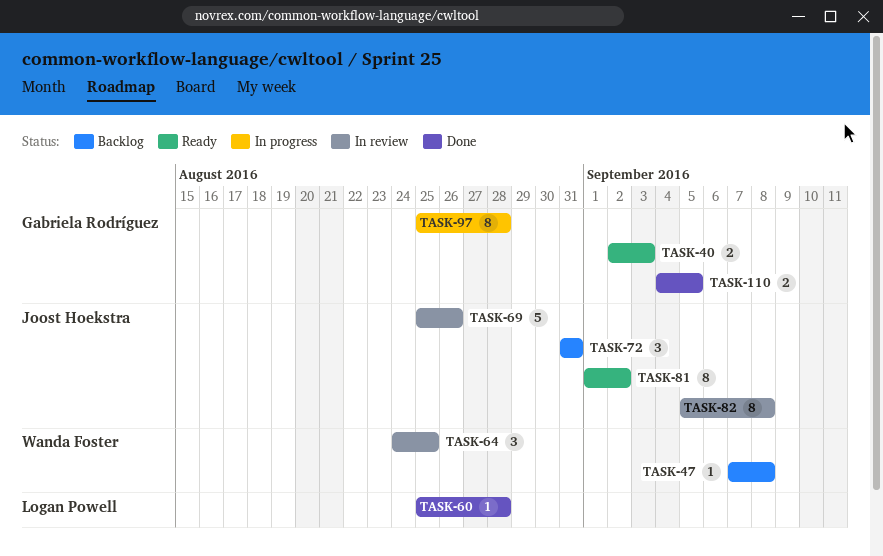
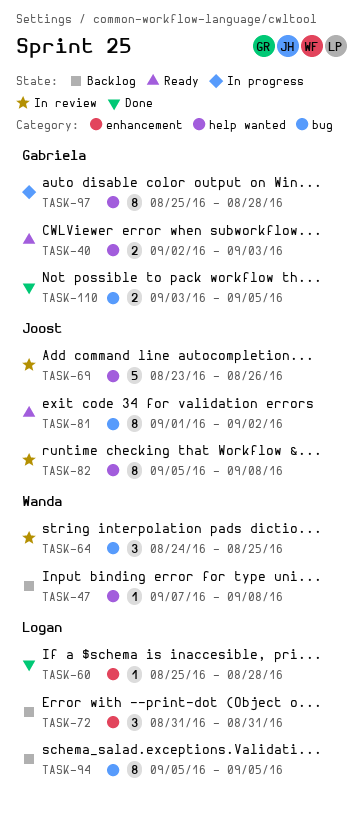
TASK-69, start: Aug 25 -> Aug 23
TASK-72, owner: Joost Hoekstra -> Logan Powell
TASK-94: none -> present
TASK-110, start: Sep 4 -> Sep 3

